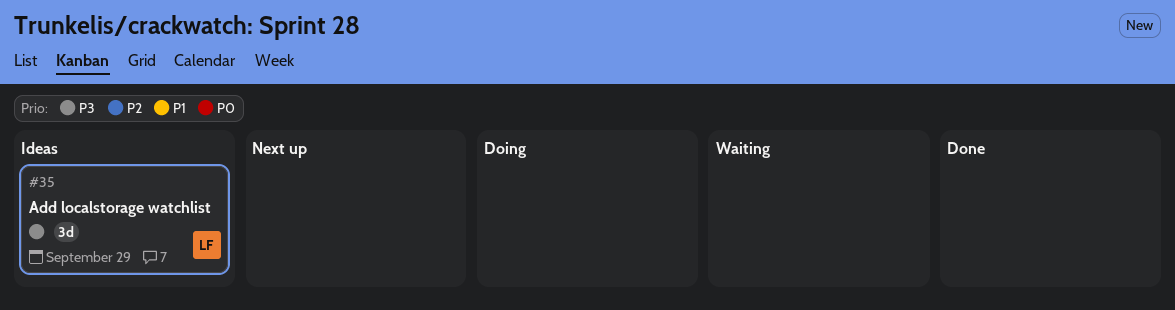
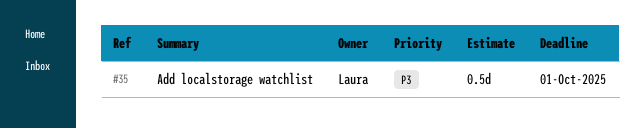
#35, estimate: 3d -> 0.5d
#35, due: Sep 29 -> Oct 1

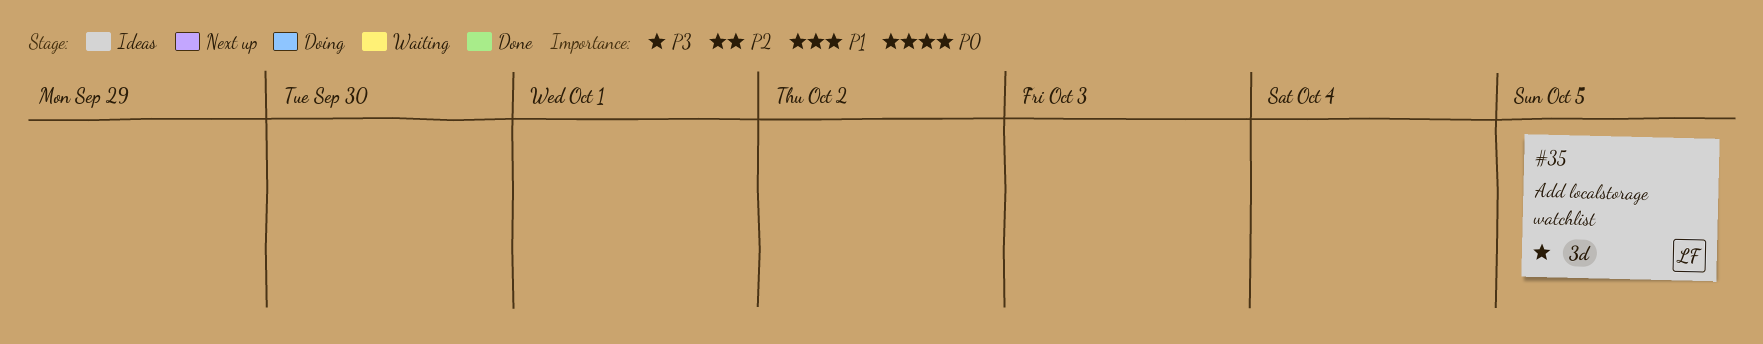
#35, estimate: 0.5d -> 3d
#35, due: Oct 1 -> Oct 5

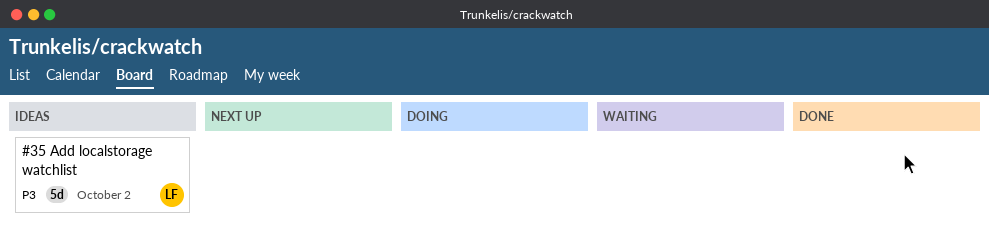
#35, estimate: 3d -> 5d
#35, due: Oct 5 -> Oct 2

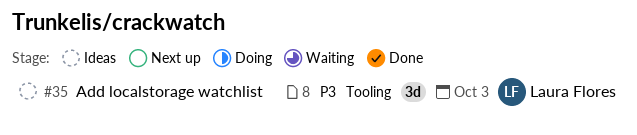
#35, estimate: 5d -> 3d
#35, due: Oct 2 -> Oct 3

